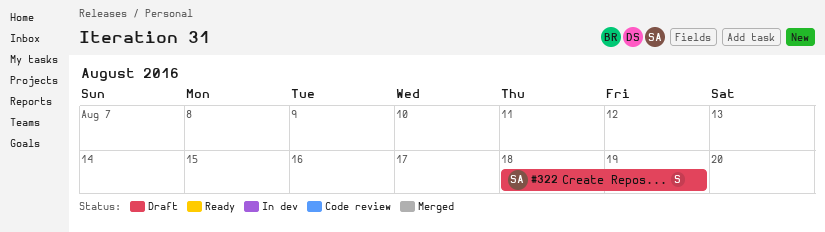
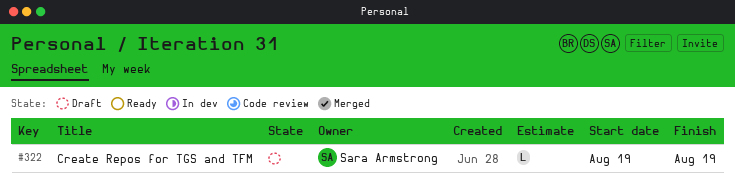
#322, estimate: S -> L
#322, start: Aug 18 -> Aug 19

